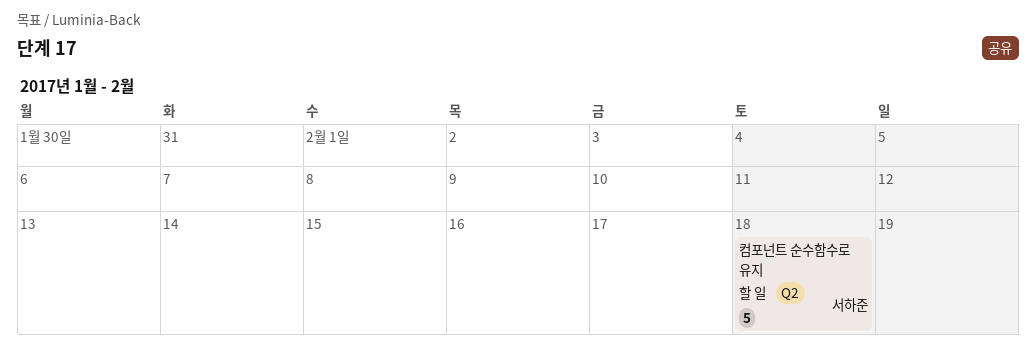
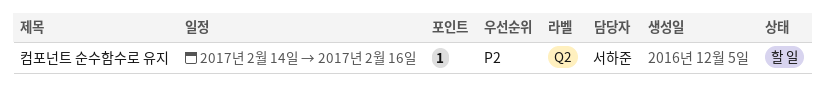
컴포넌트 순수함수로 유지, estimate: 5 -> 1
컴포넌트 순수함수로 유지, due: Feb 18 -> Feb 16

